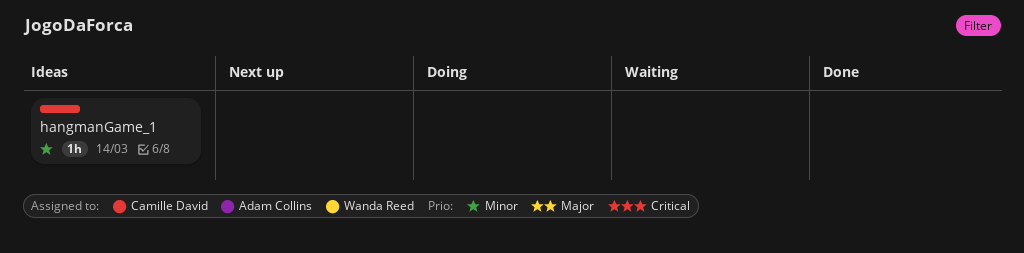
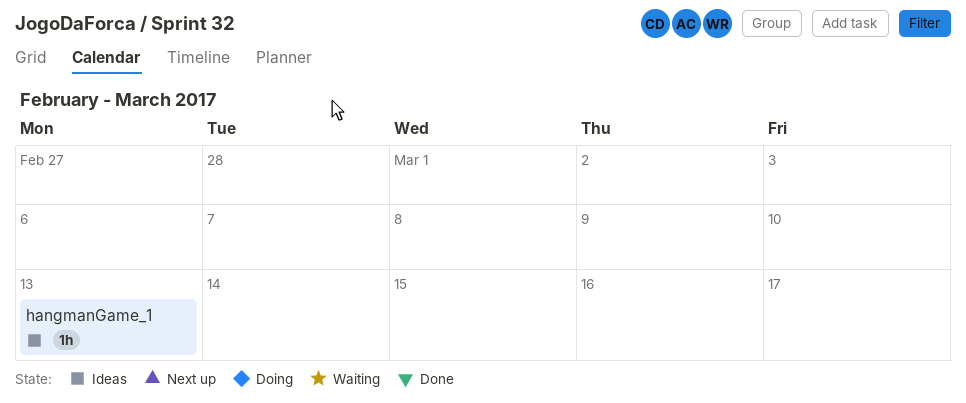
hangmanGame_1, due: Mar 14 -> Mar 13

